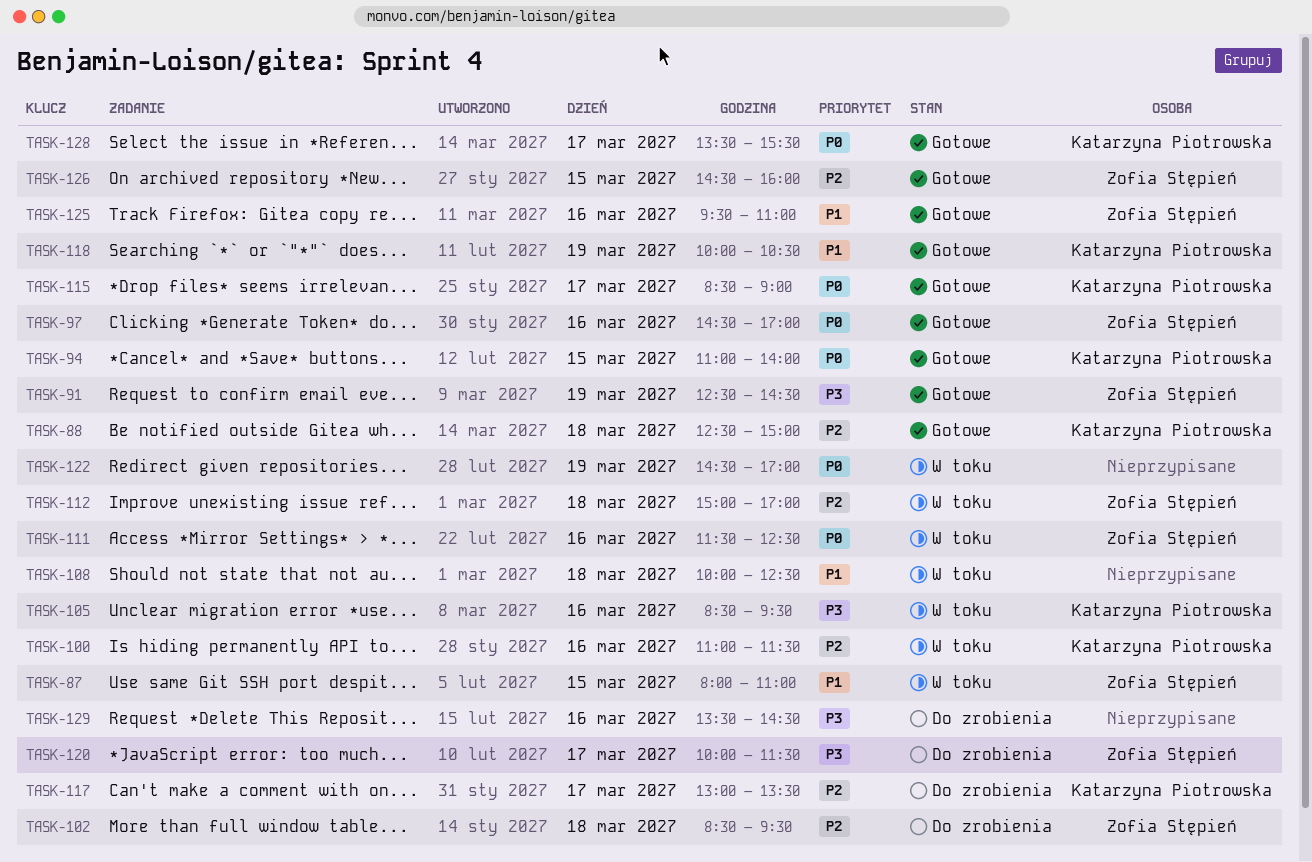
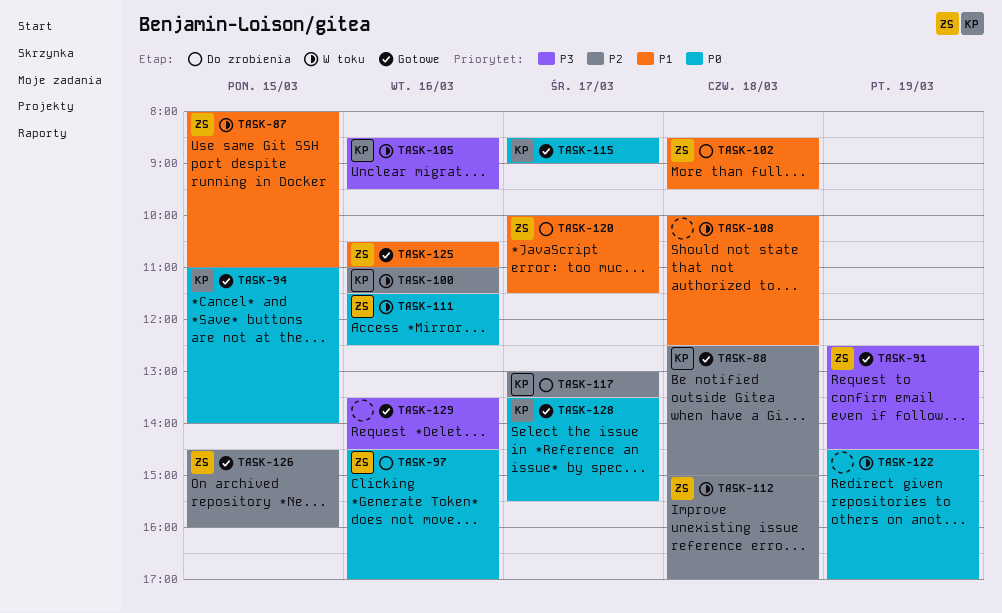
TASK-97, status: Gotowe -> Do zrobienia
TASK-102, priority: P2 -> P1
TASK-118: present -> none
TASK-120, priority: P3 -> P1
TASK-125, begins: 09:30 -> 10:30
TASK-129, status: Do zrobienia -> Gotowe

